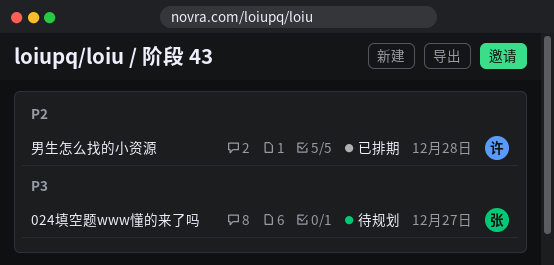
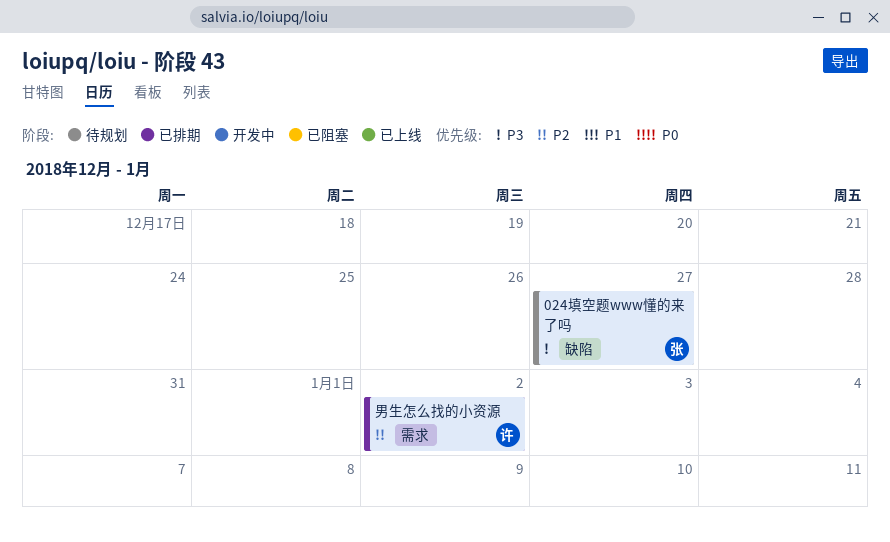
男生怎么找的小资源, due: Dec 28 -> Jan 2

